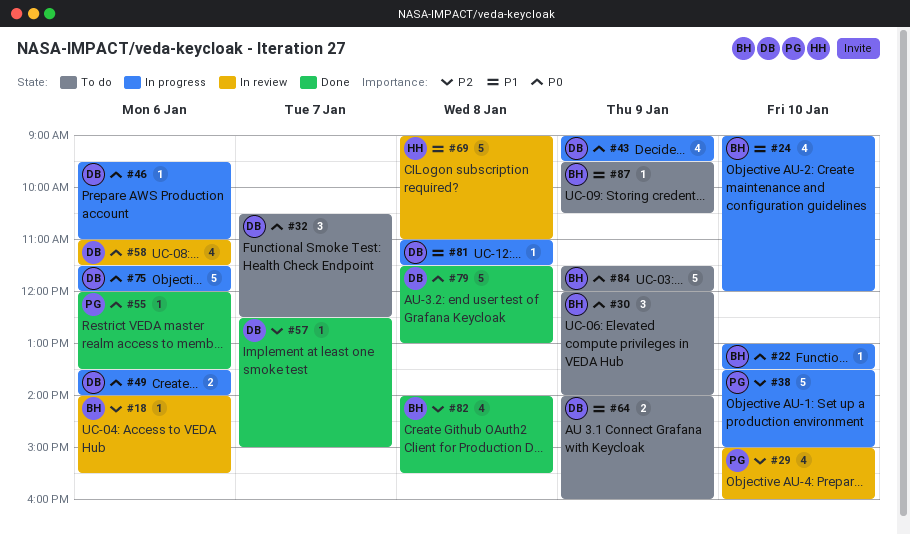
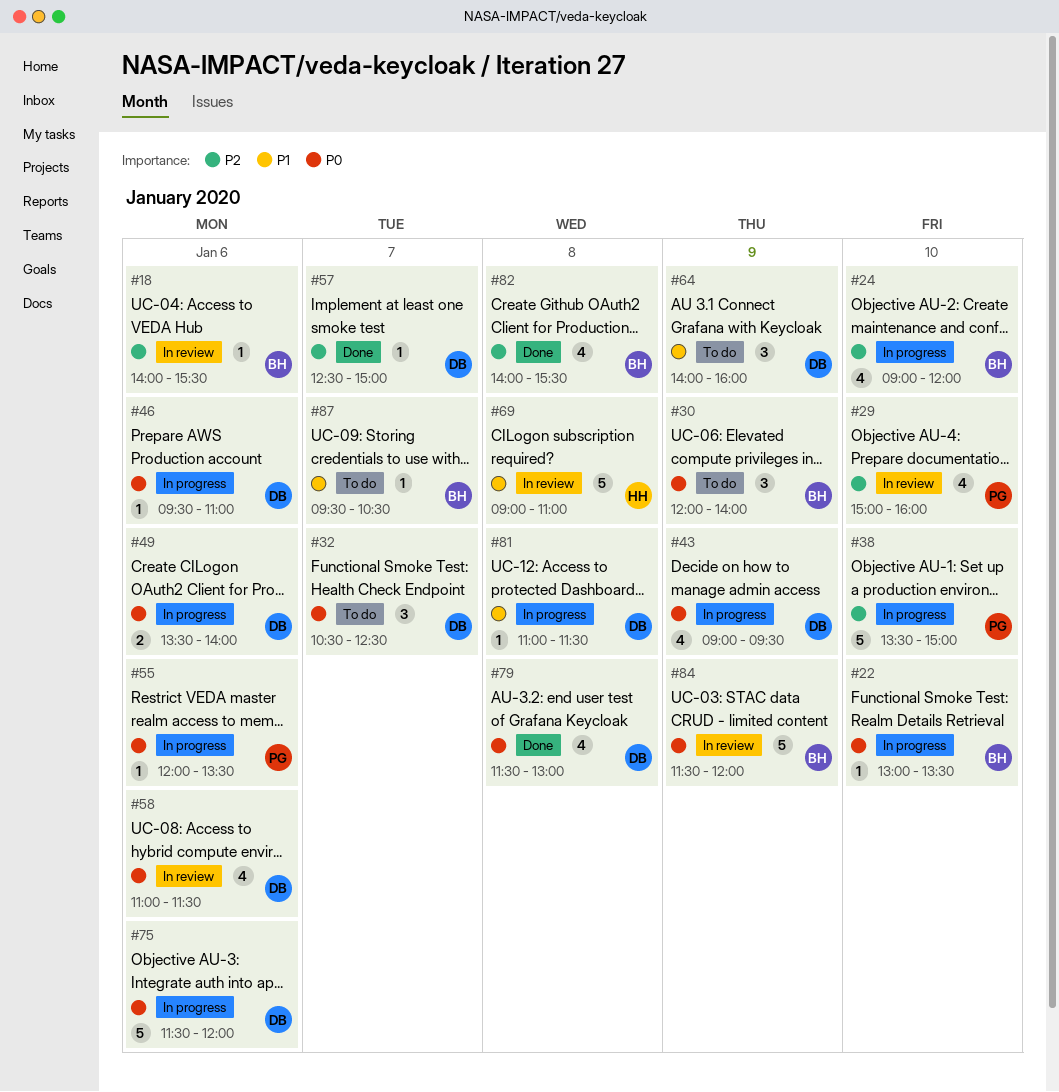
#24, priority: P1 -> P2
#55, status: Done -> In progress
#64, estimate: 2 -> 3
#79, estimate: 5 -> 4
#84, status: To do -> In review
#87, day: Jan 9 -> Jan 7

